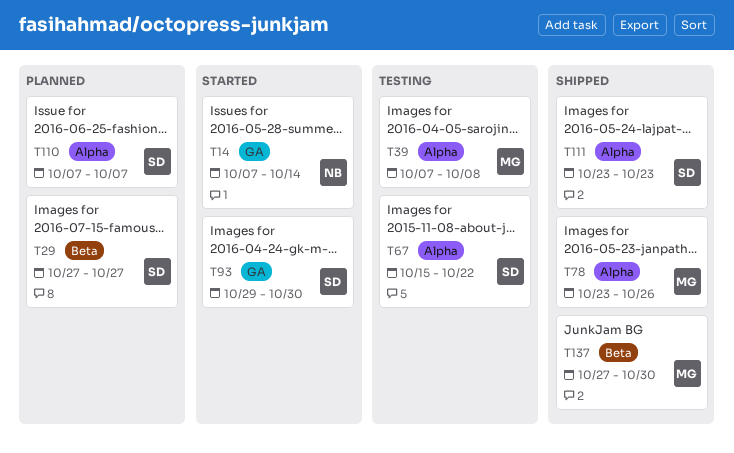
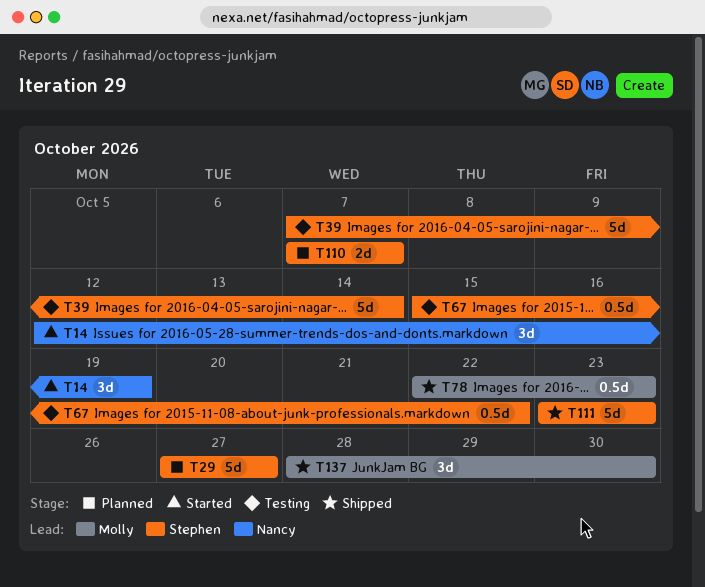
T14, start: Oct 7 -> Oct 12
T14, due: Oct 14 -> Oct 19
T39, owner: Molly -> Stephen
T39, due: Oct 8 -> Oct 14
T78, start: Oct 23 -> Oct 22
T78, due: Oct 26 -> Oct 23
T93: present -> none
T137, start: Oct 27 -> Oct 28

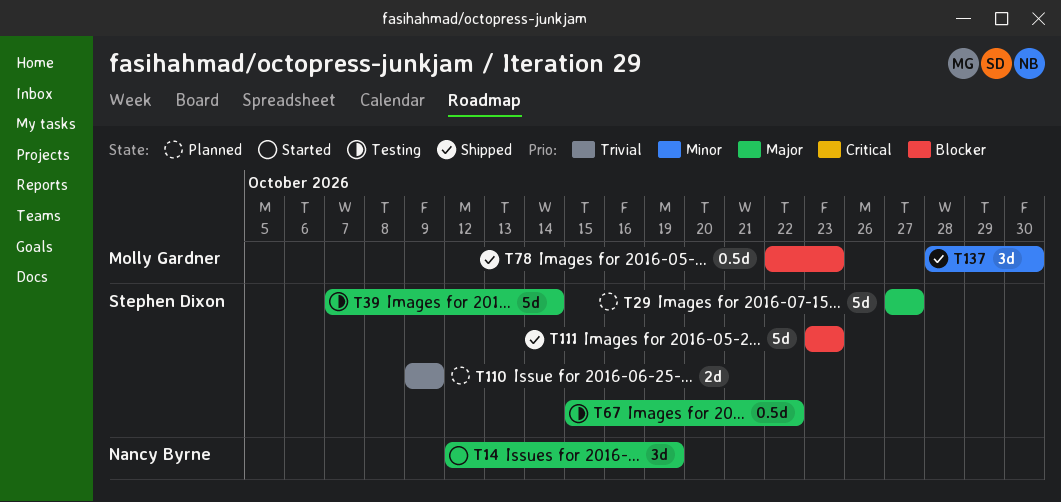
T110, start: Oct 7 -> Oct 9
T110, due: Oct 7 -> Oct 9

